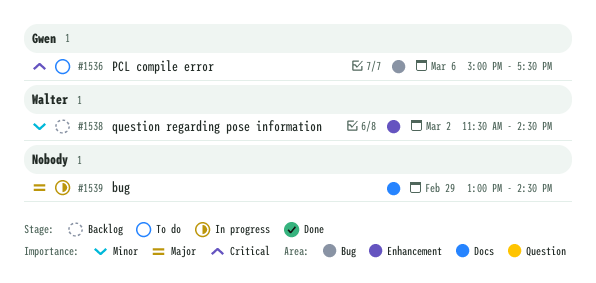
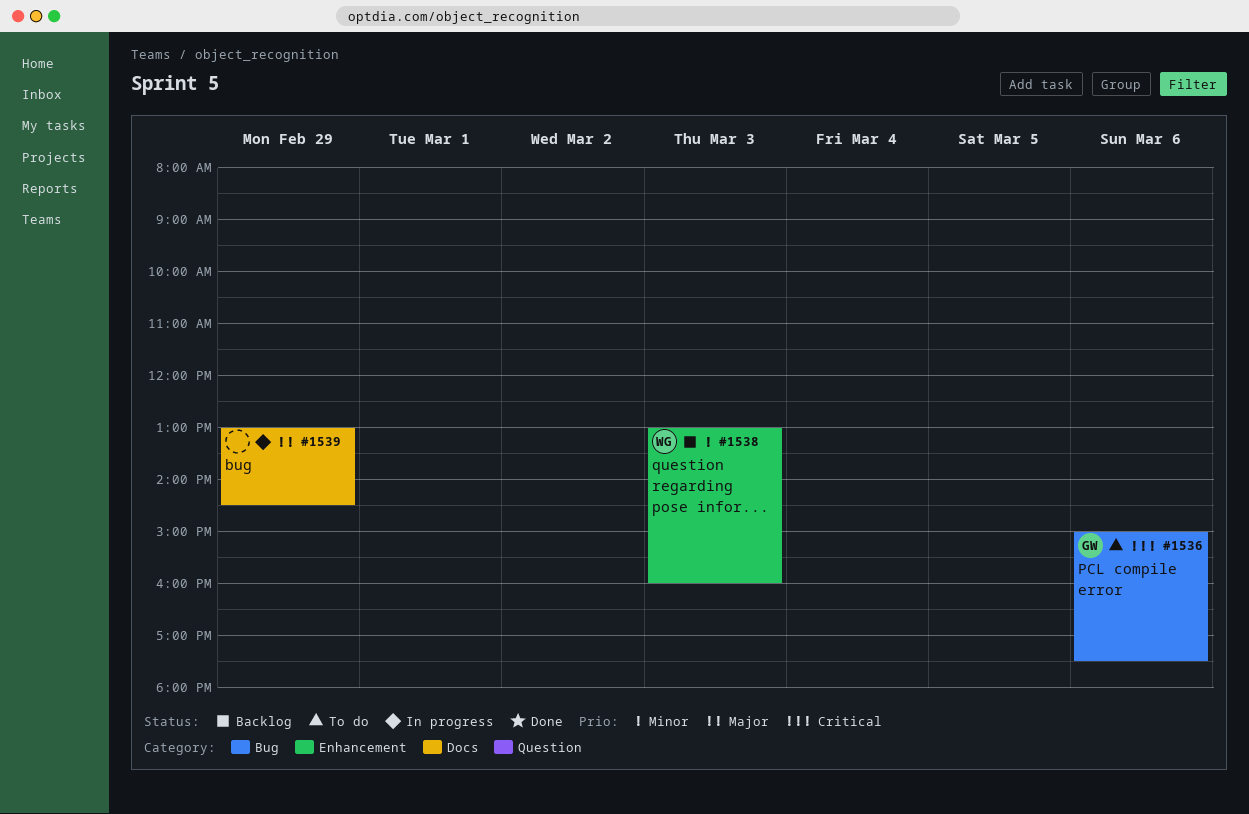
#1538, day: Mar 2 -> Mar 3
#1538, begins: 11:30 -> 13:00
#1538, ends: 14:30 -> 16:00

